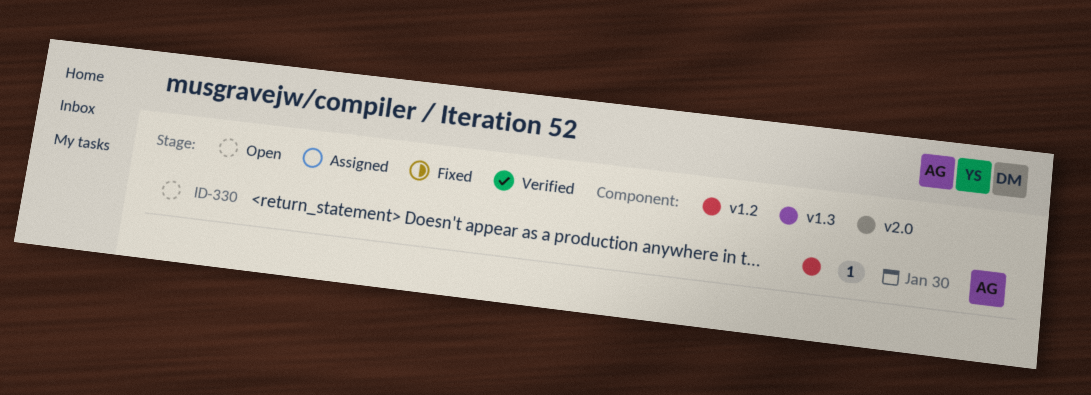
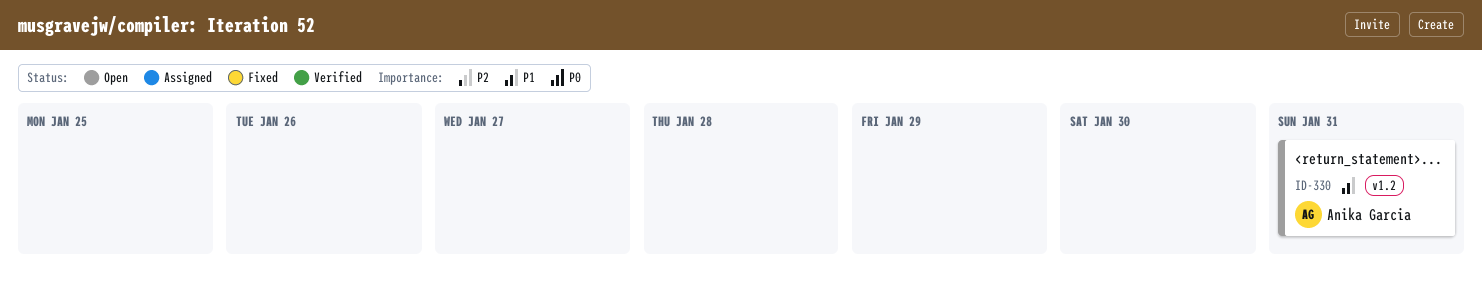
ID-330, due: Jan 30 -> Jan 31

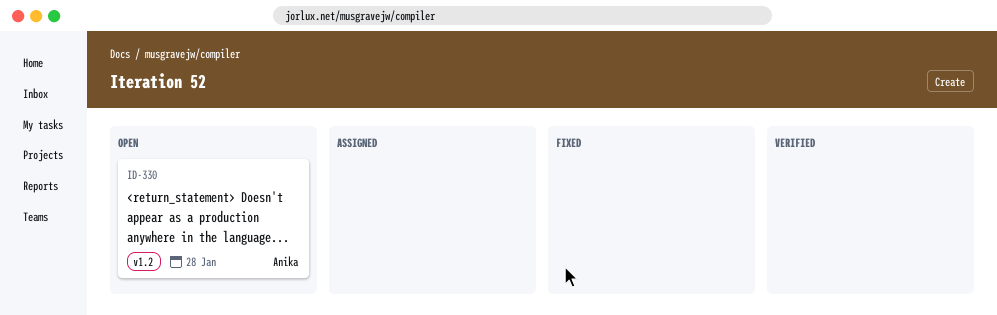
ID-330, due: Jan 31 -> Jan 28

